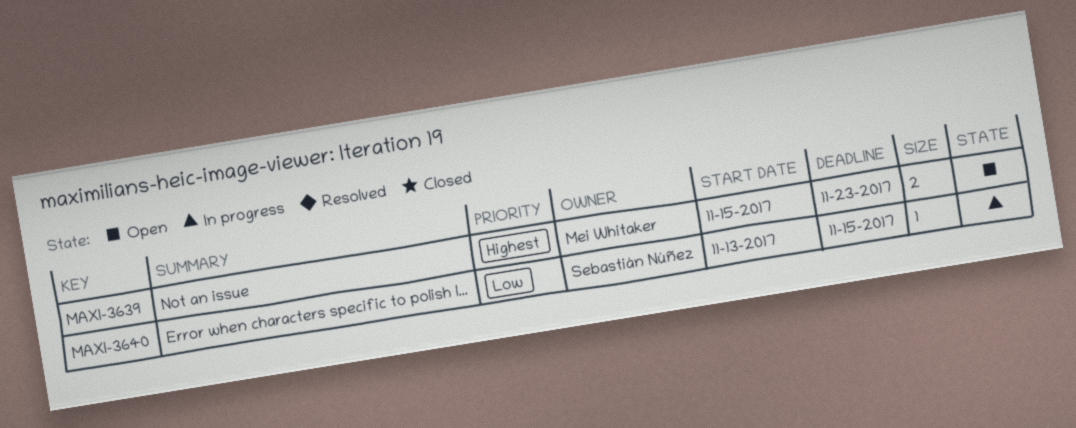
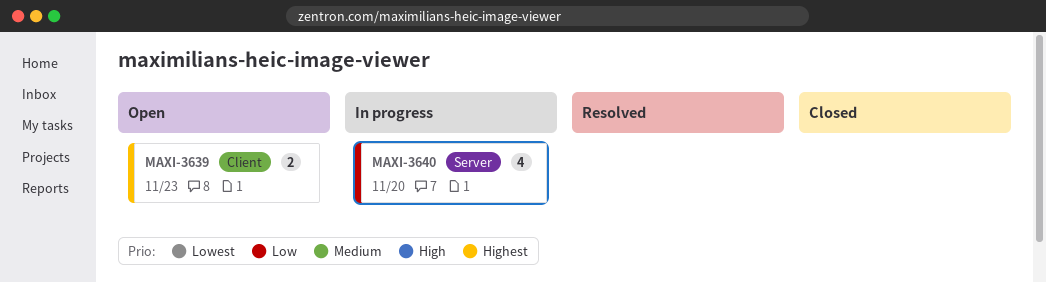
MAXI-3640, estimate: 1 -> 4
MAXI-3640, due: Nov 15 -> Nov 20

